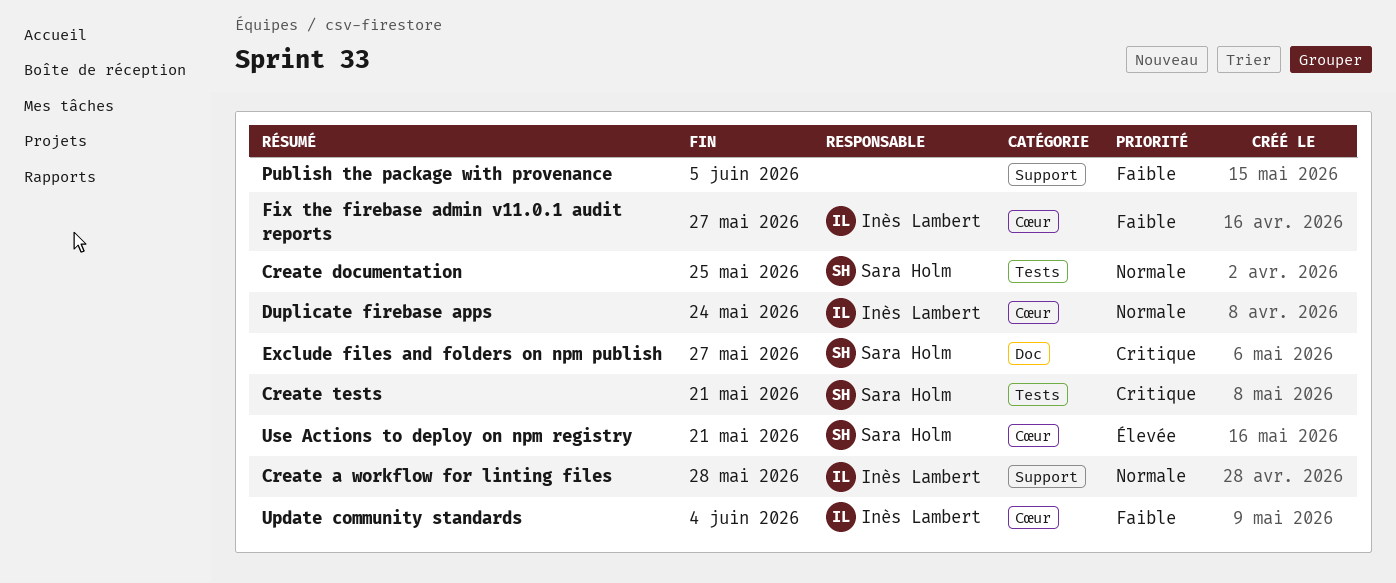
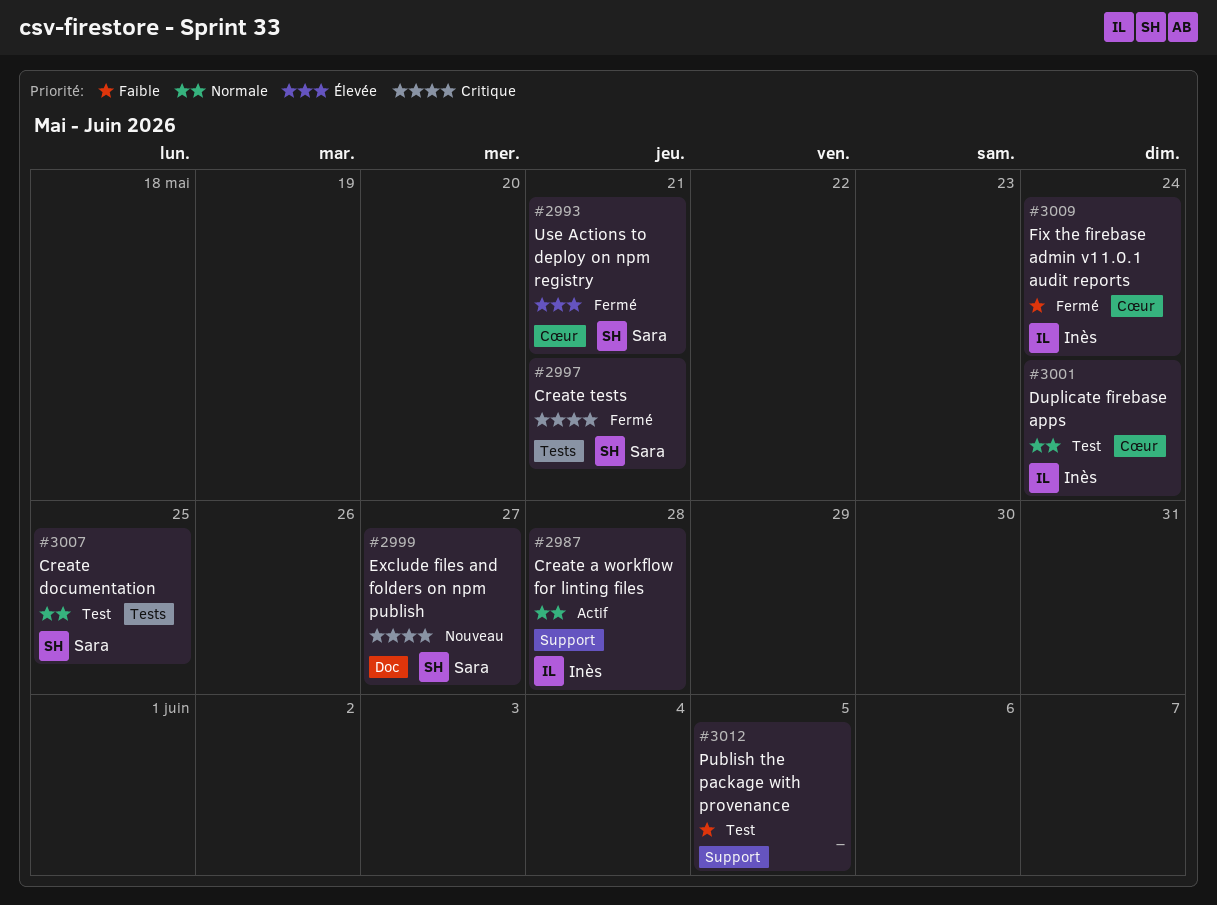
Fix the firebase admin v11.0.1 audit reports, due: May 27 -> May 24
Update community standards: present -> none

